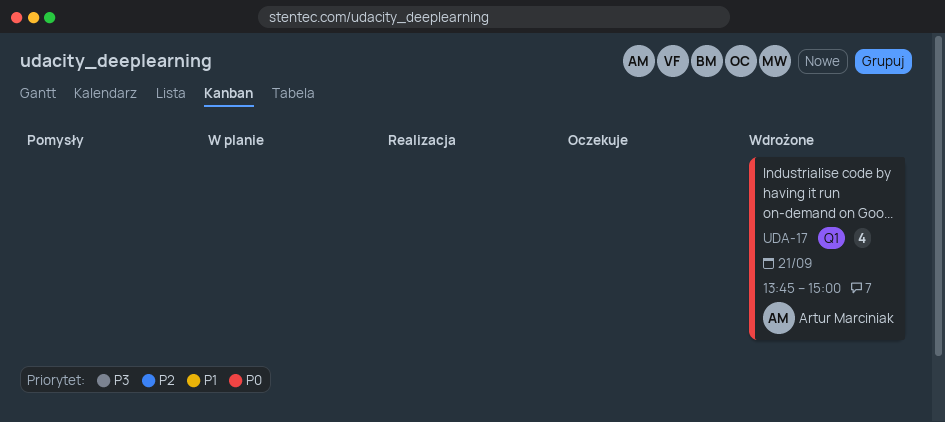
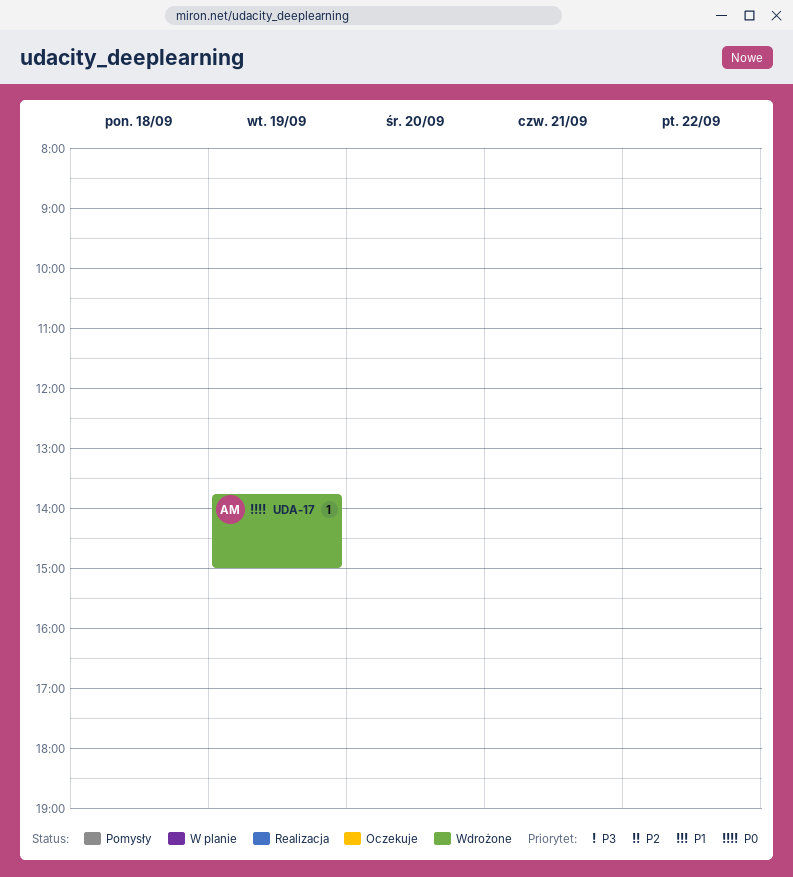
UDA-17, estimate: 4 -> 1
UDA-17, day: Sep 21 -> Sep 19

